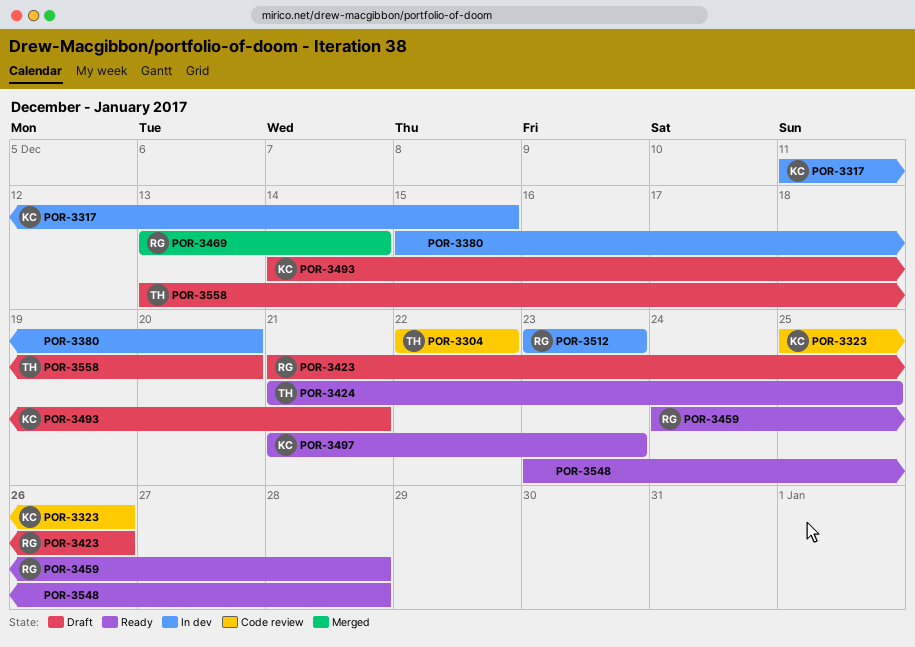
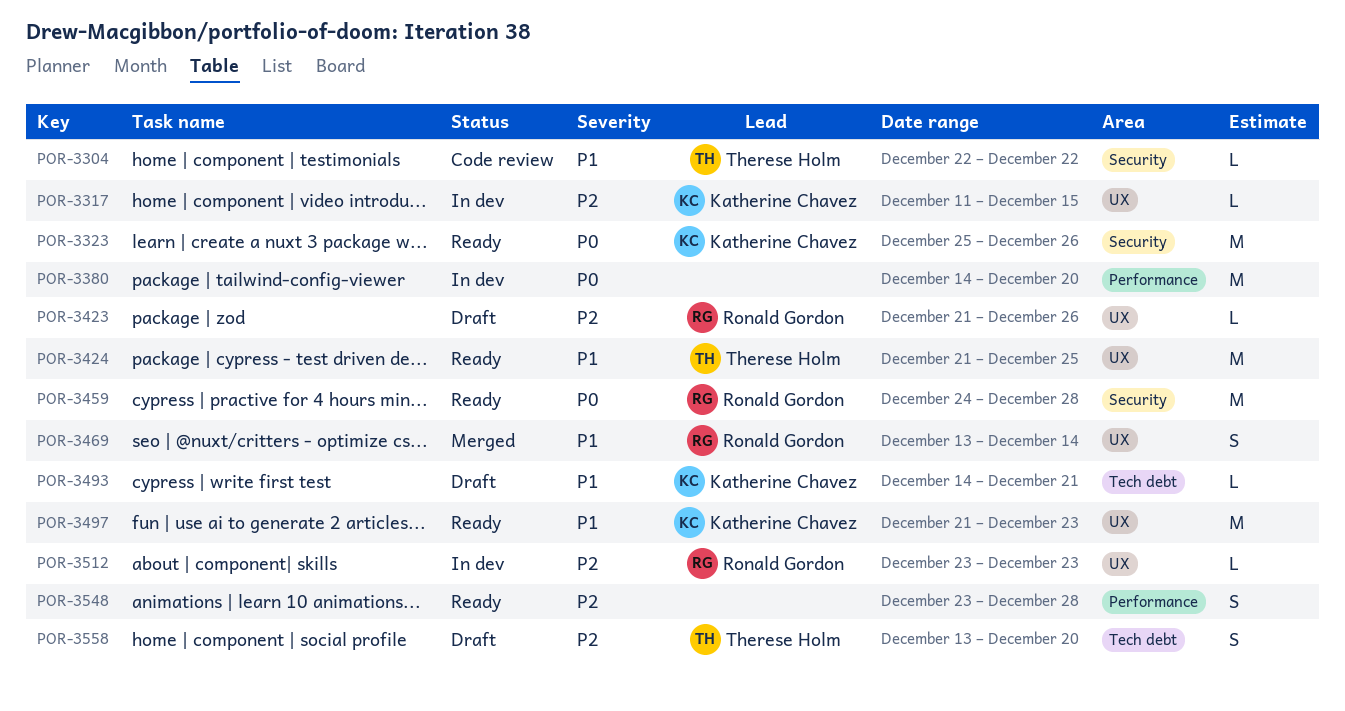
POR-3323, status: Code review -> Ready
POR-3380, start: Dec 15 -> Dec 14

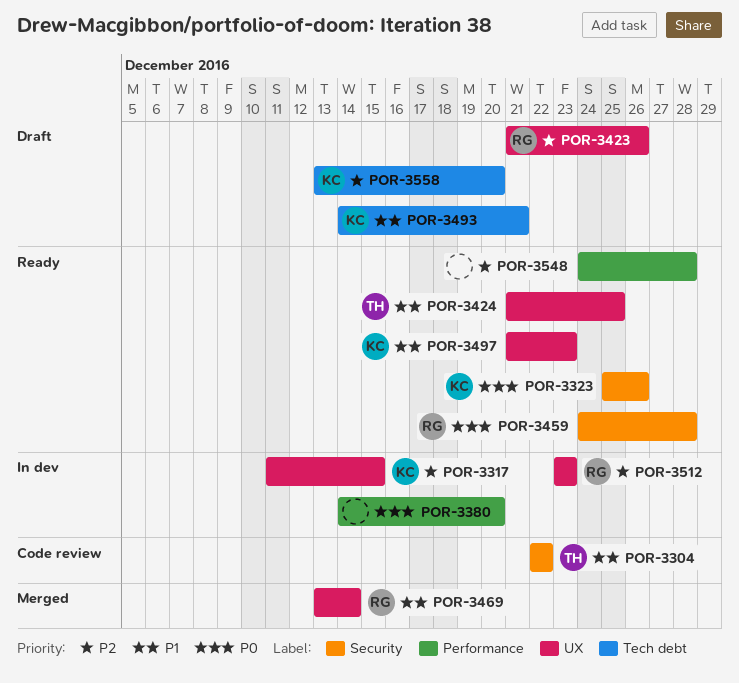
POR-3548, start: Dec 23 -> Dec 24
POR-3558, owner: Therese Holm -> Katherine Chavez

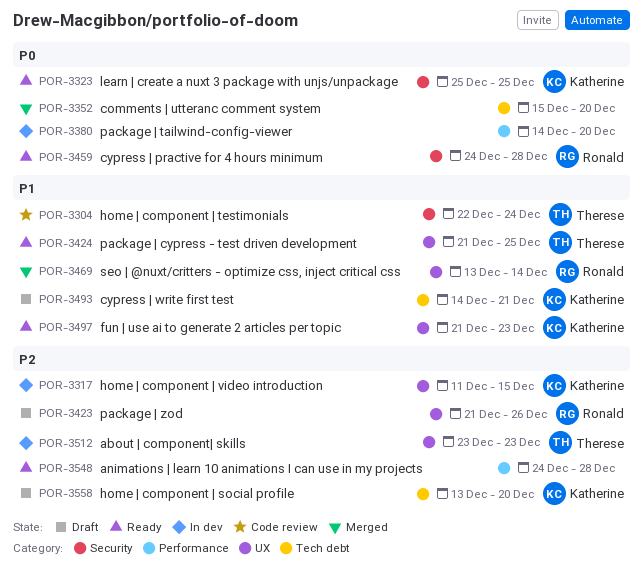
POR-3304, due: Dec 22 -> Dec 24
POR-3323, due: Dec 26 -> Dec 25
POR-3352: none -> present
POR-3512, owner: Ronald -> Therese

